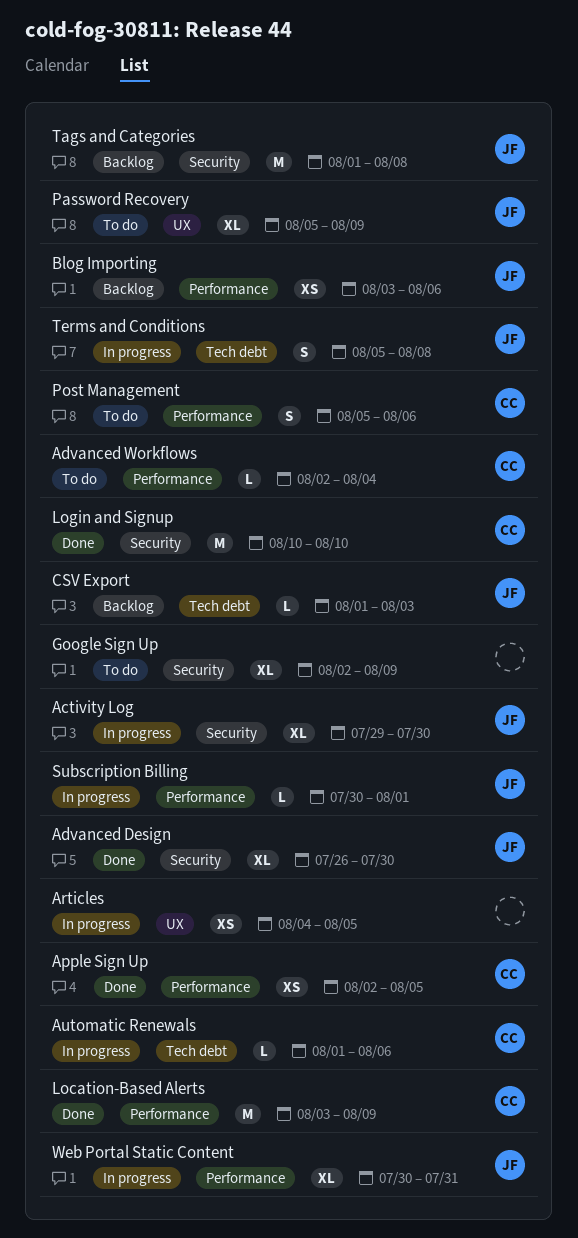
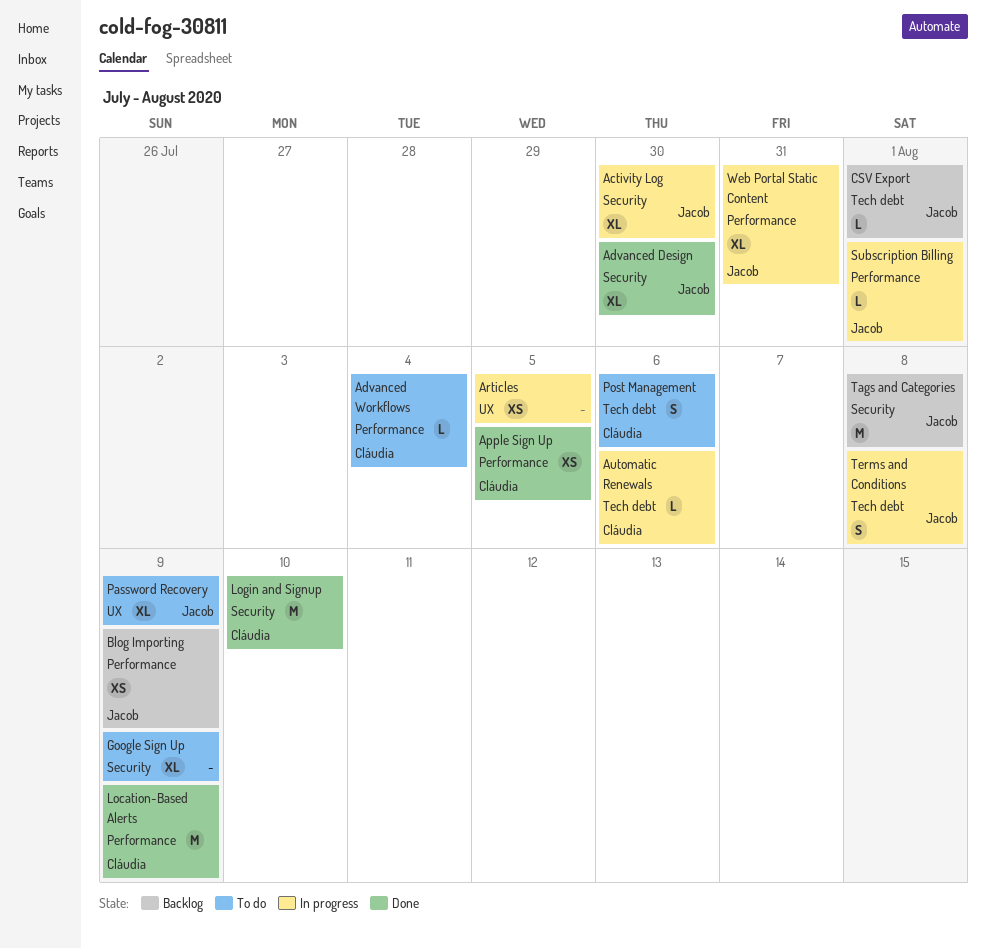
Blog Importing, due: Aug 6 -> Aug 9
CSV Export, due: Aug 3 -> Aug 1
Post Management, label: Performance -> Tech debt

